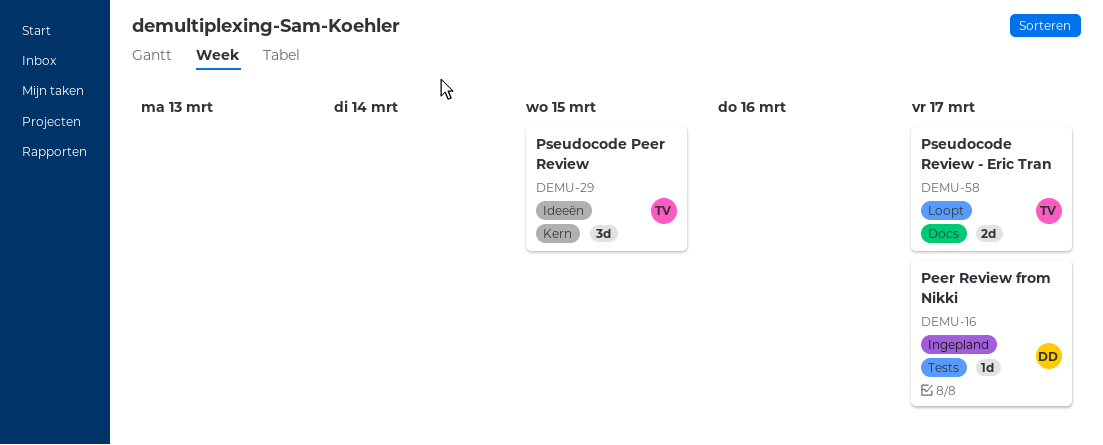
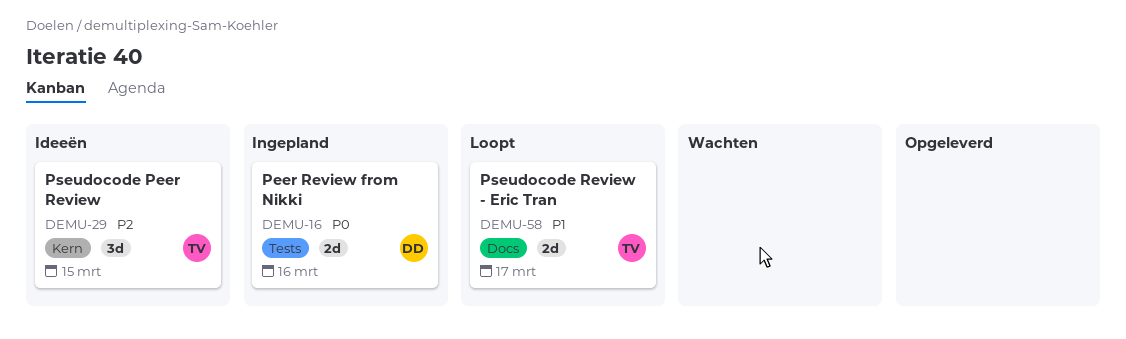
DEMU-16, estimate: 1d -> 2d
DEMU-16, due: Mar 17 -> Mar 16

